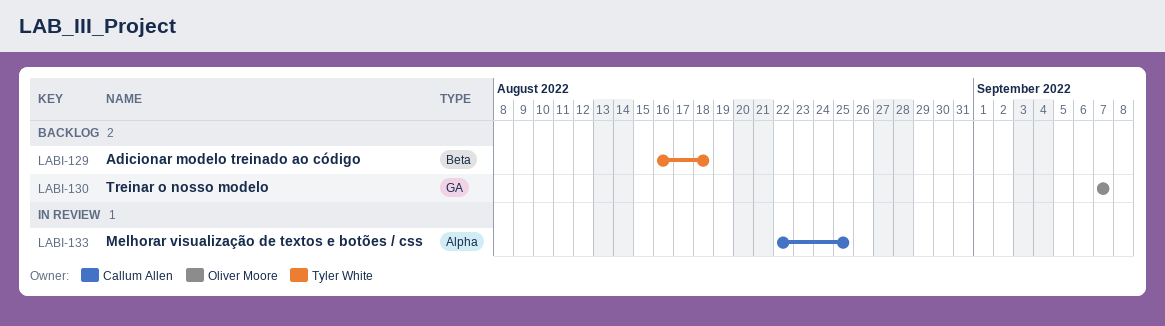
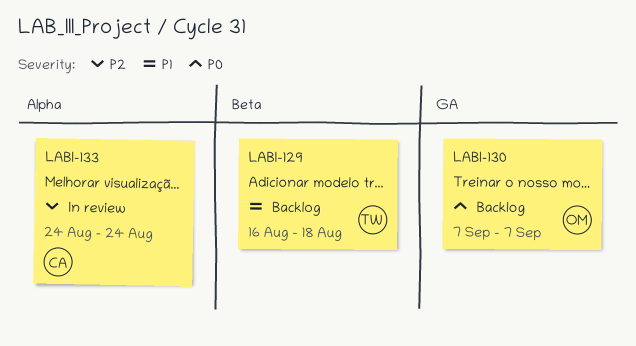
LABI-133, start: Aug 22 -> Aug 24
LABI-133, due: Aug 25 -> Aug 24

